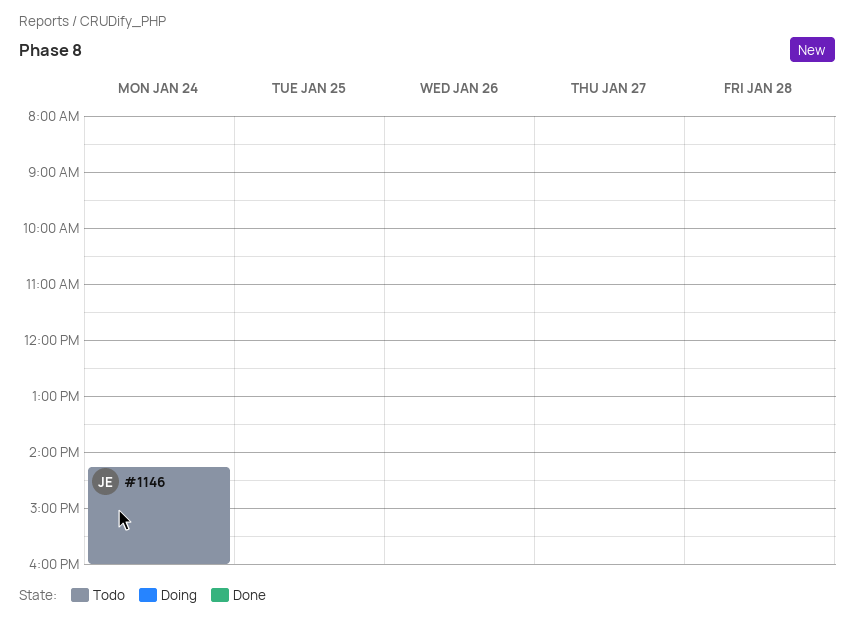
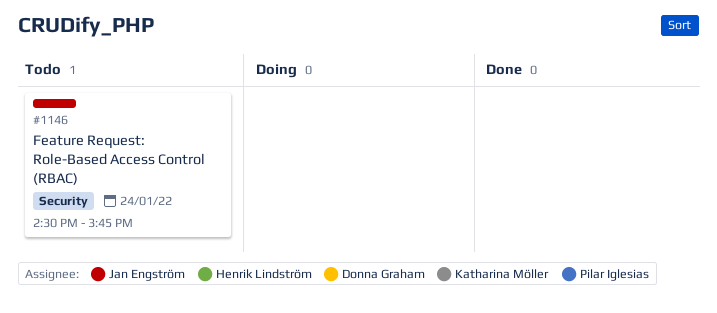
#1146, begins: 14:15 -> 14:30
#1146, ends: 16:00 -> 15:45

